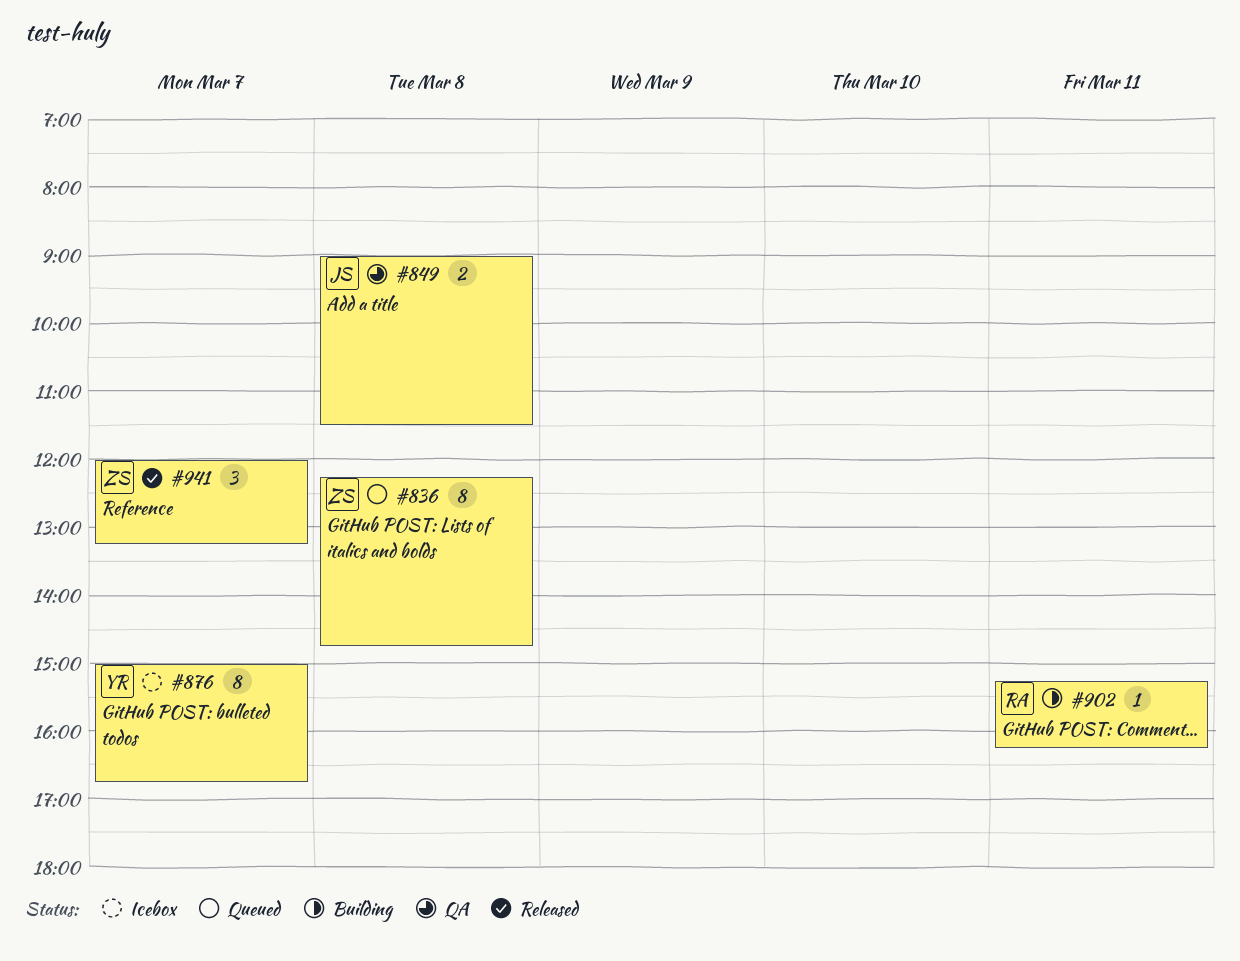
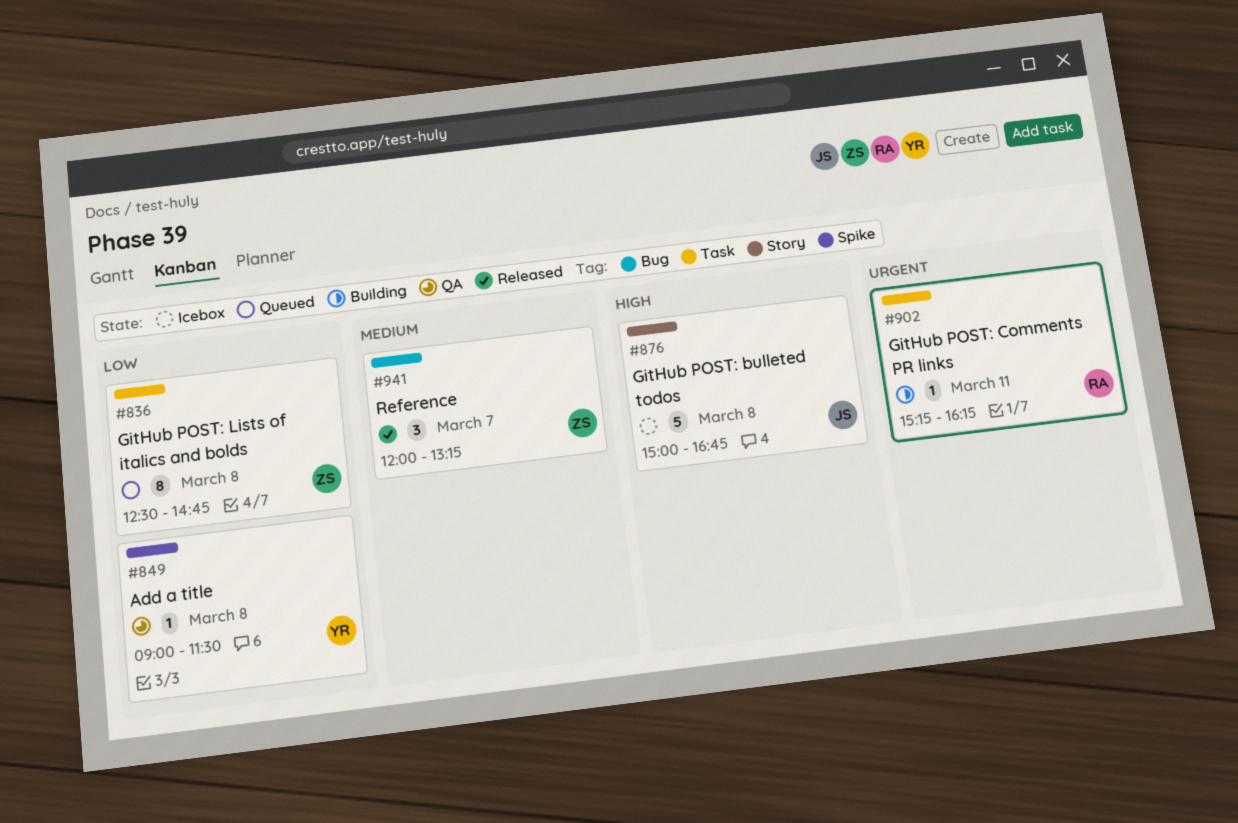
#836, begins: 12:15 -> 12:30
#849, owner: JS -> YR
#849, estimate: 2 -> 1
#876, owner: YR -> JS
#876, estimate: 8 -> 5
#876, day: Mar 7 -> Mar 8

